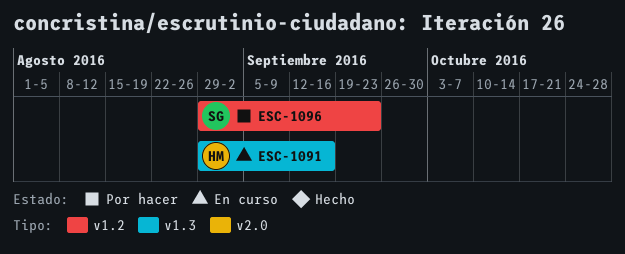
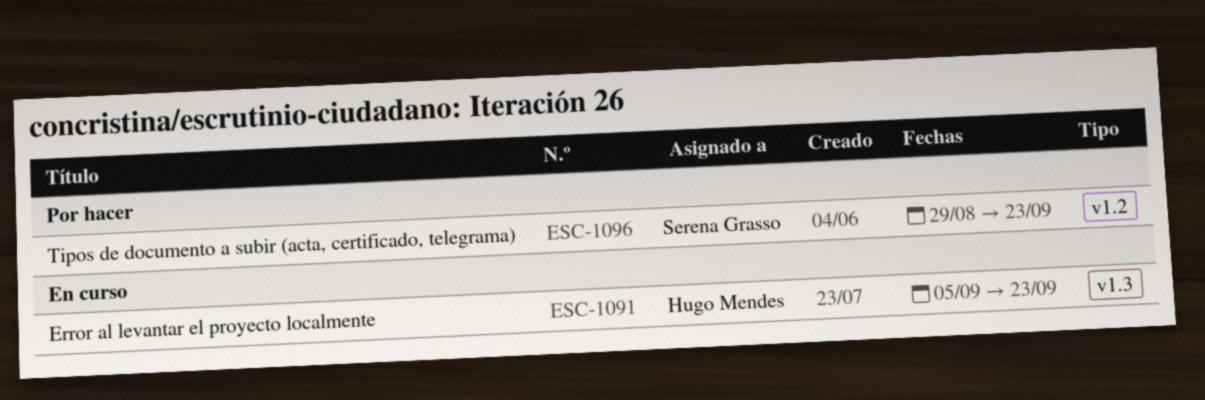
ESC-1091, start: Aug 29 -> Sep 5
ESC-1091, due: Sep 16 -> Sep 23

